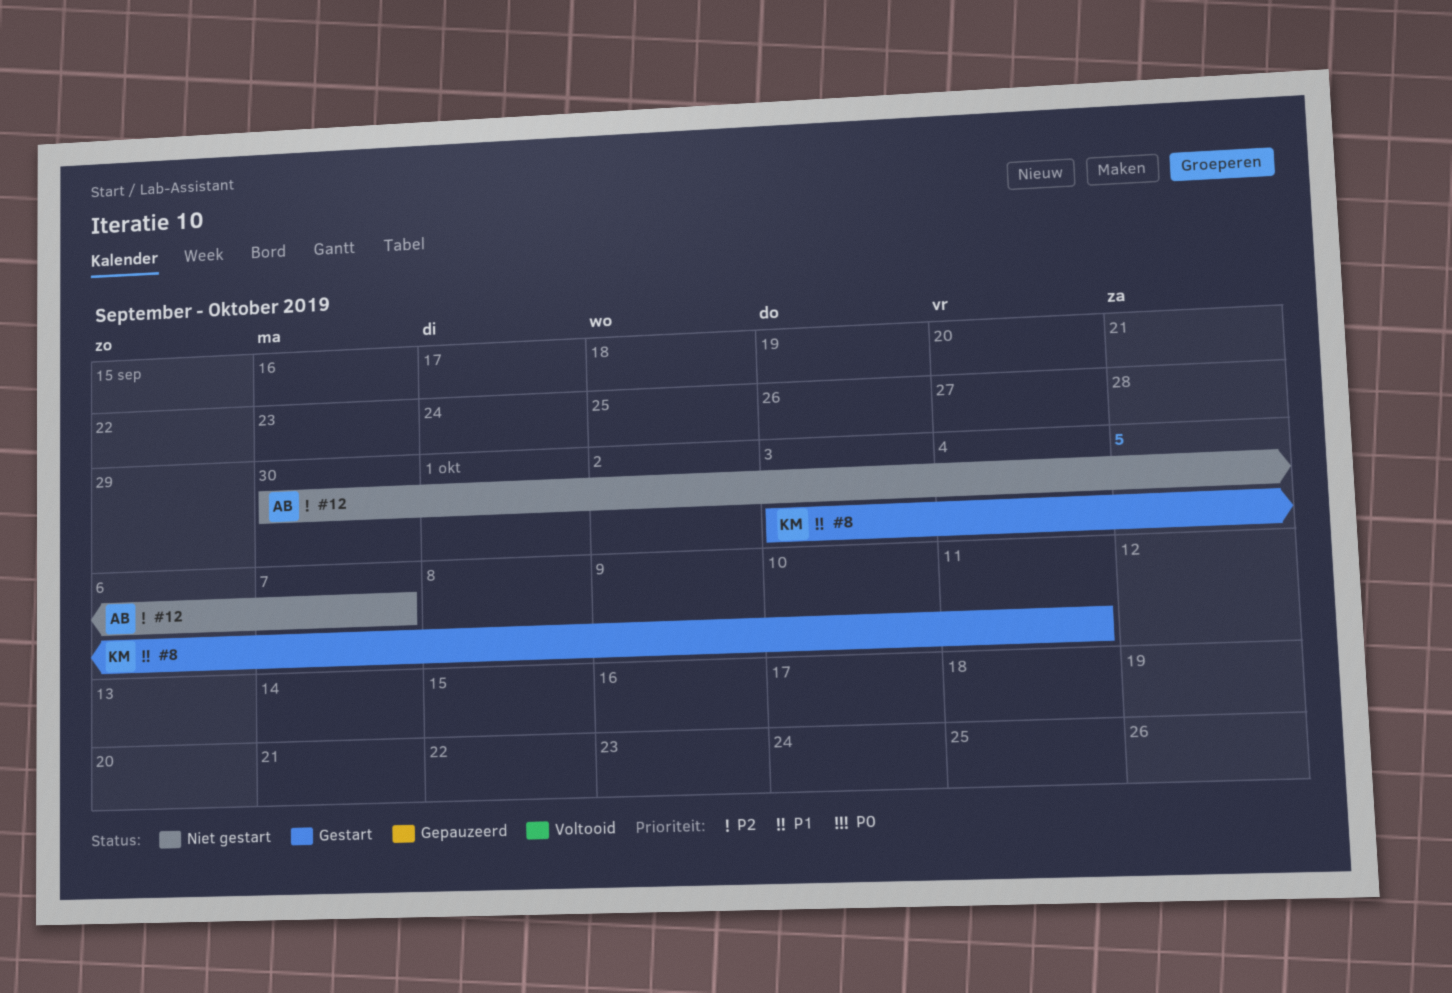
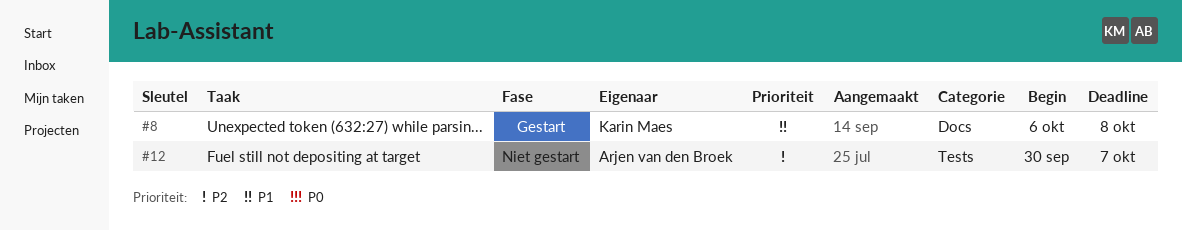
#8, start: Oct 3 -> Oct 6
#8, due: Oct 11 -> Oct 8

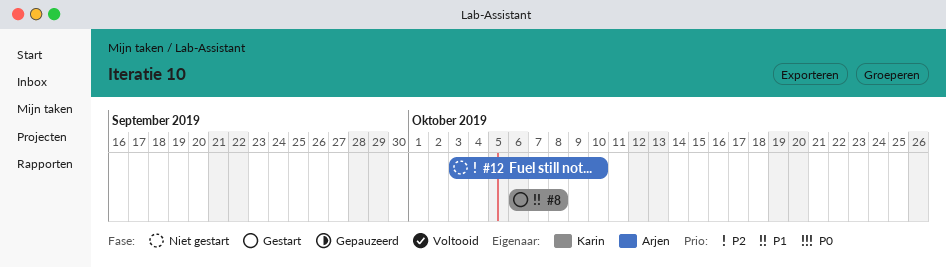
#12, start: Sep 30 -> Oct 3
#12, due: Oct 7 -> Oct 10

